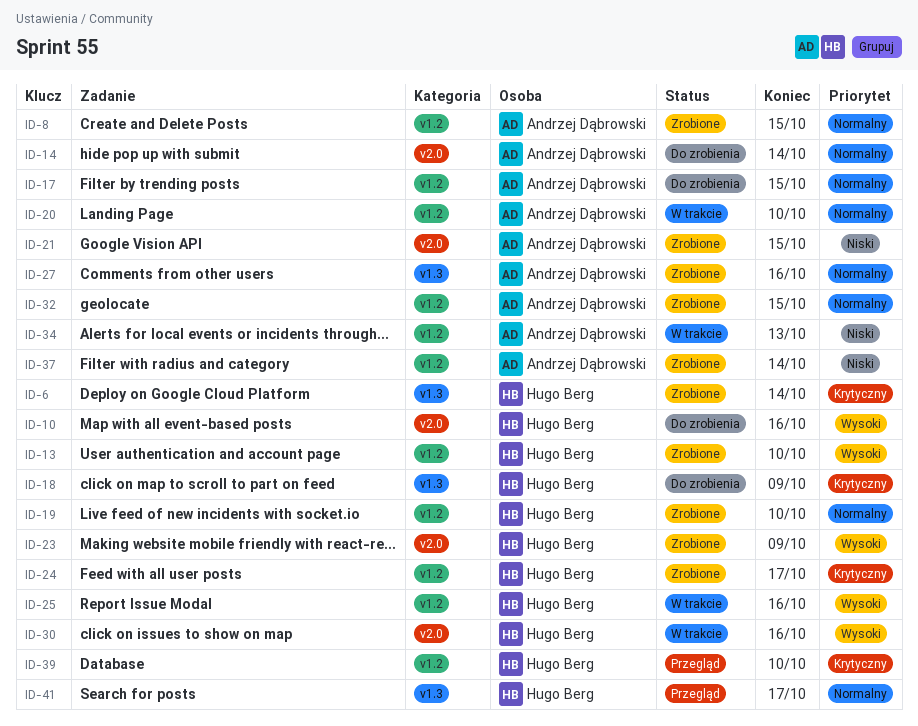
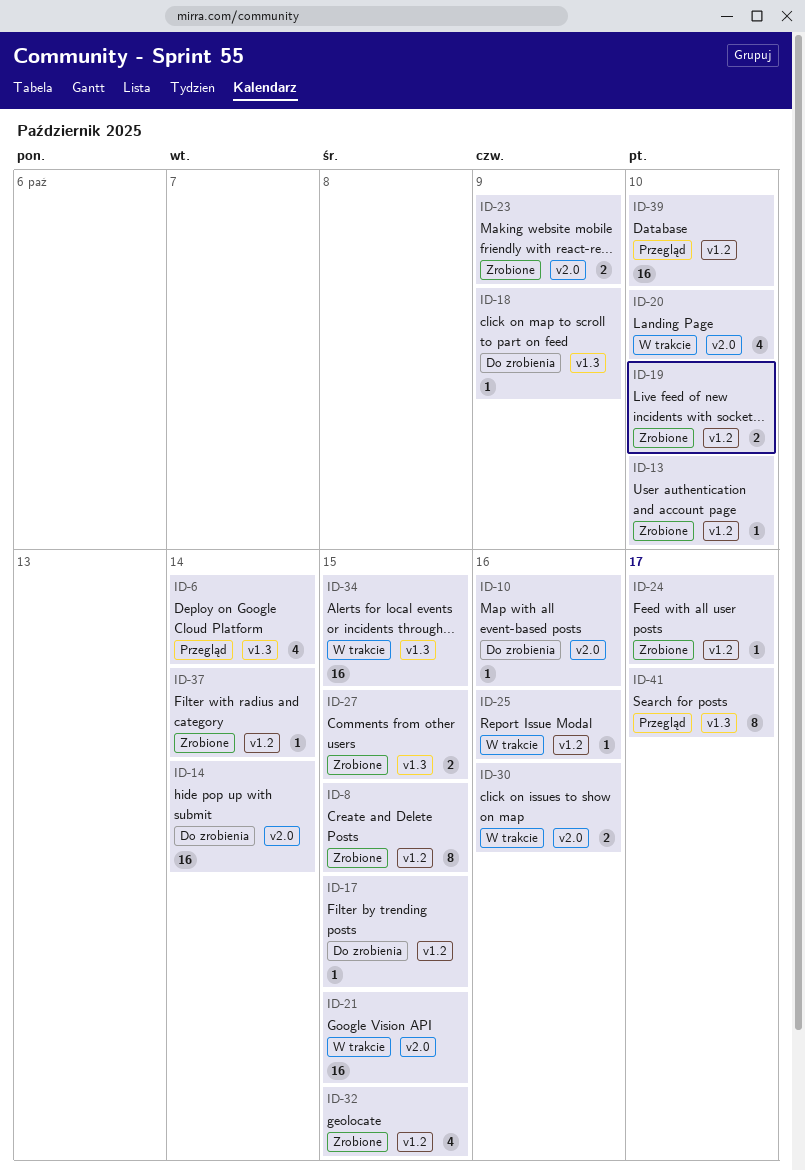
ID-6, status: Zrobione -> Przegląd
ID-20, label: v1.2 -> v2.0
ID-21, status: Zrobione -> W trakcie
ID-27, due: Oct 16 -> Oct 15
ID-34, label: v1.2 -> v1.3
ID-34, due: Oct 13 -> Oct 15

